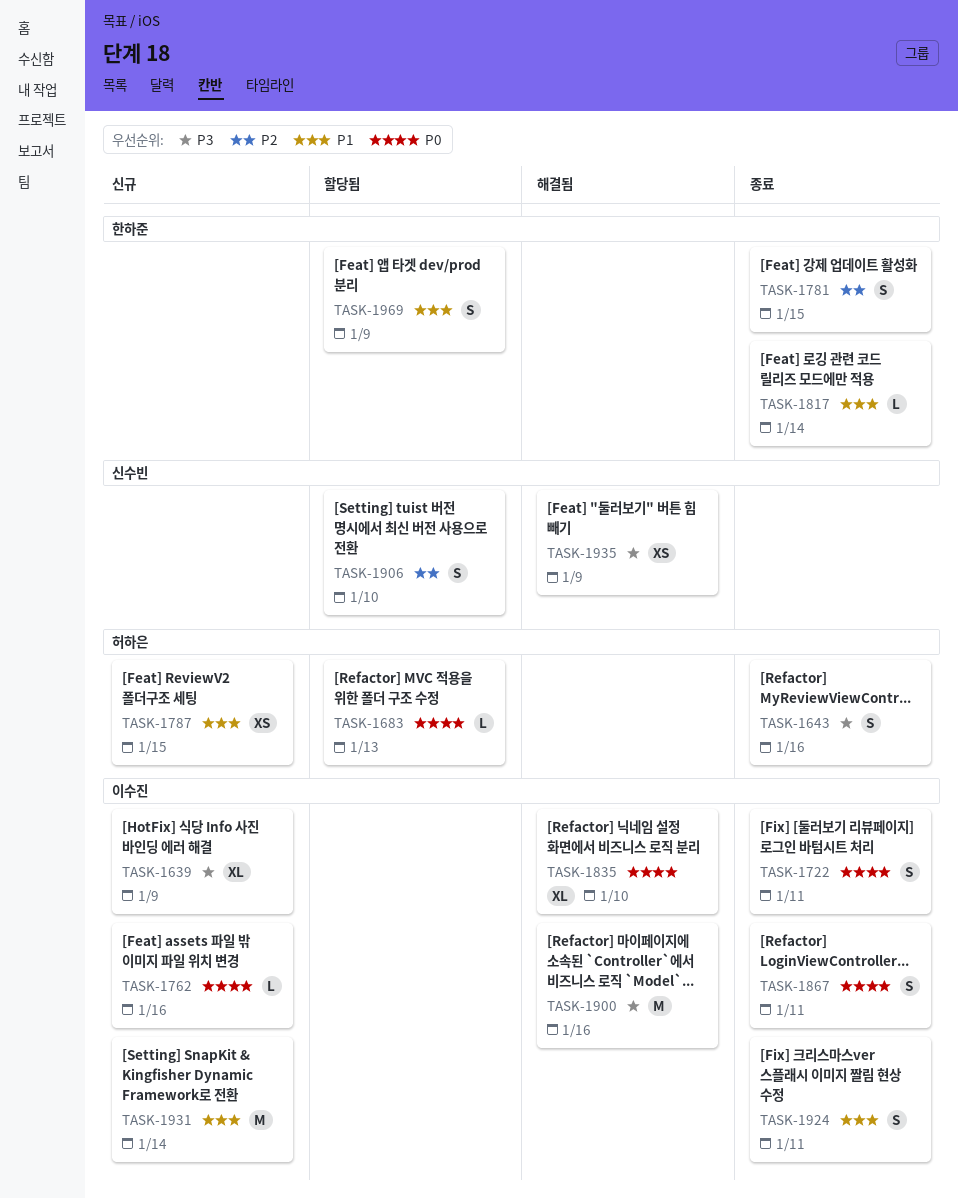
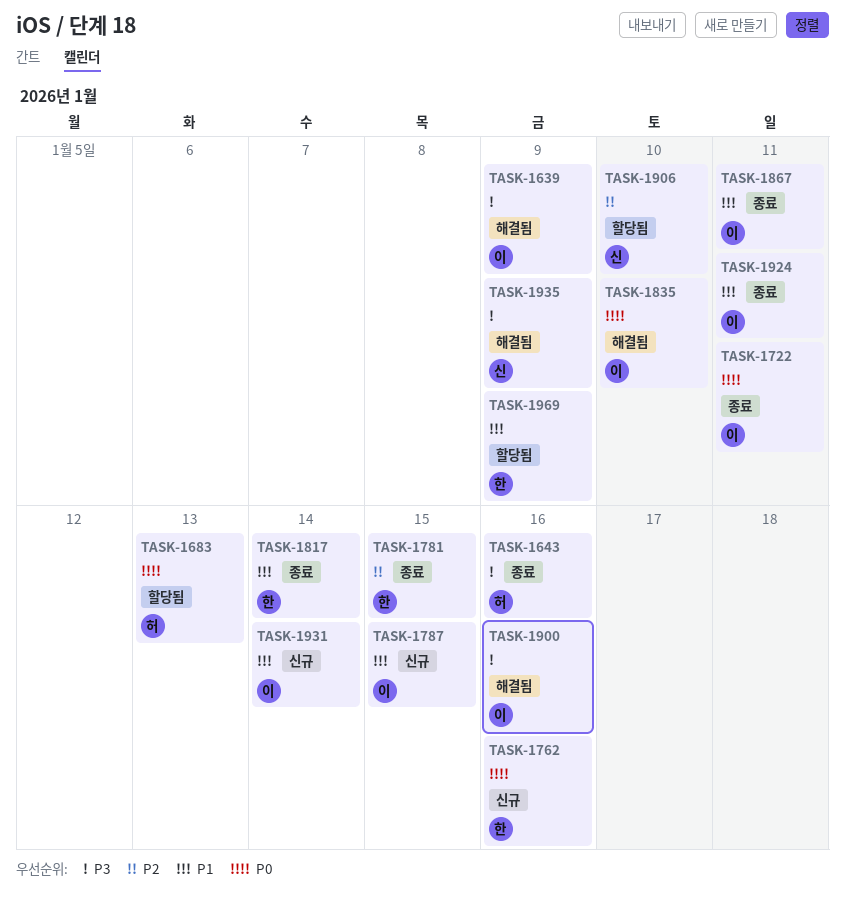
TASK-1639, status: 신규 -> 해결됨
TASK-1762, owner: 이수진 -> 한하준
TASK-1787, owner: 허하은 -> 이수진
TASK-1867, priority: P0 -> P1

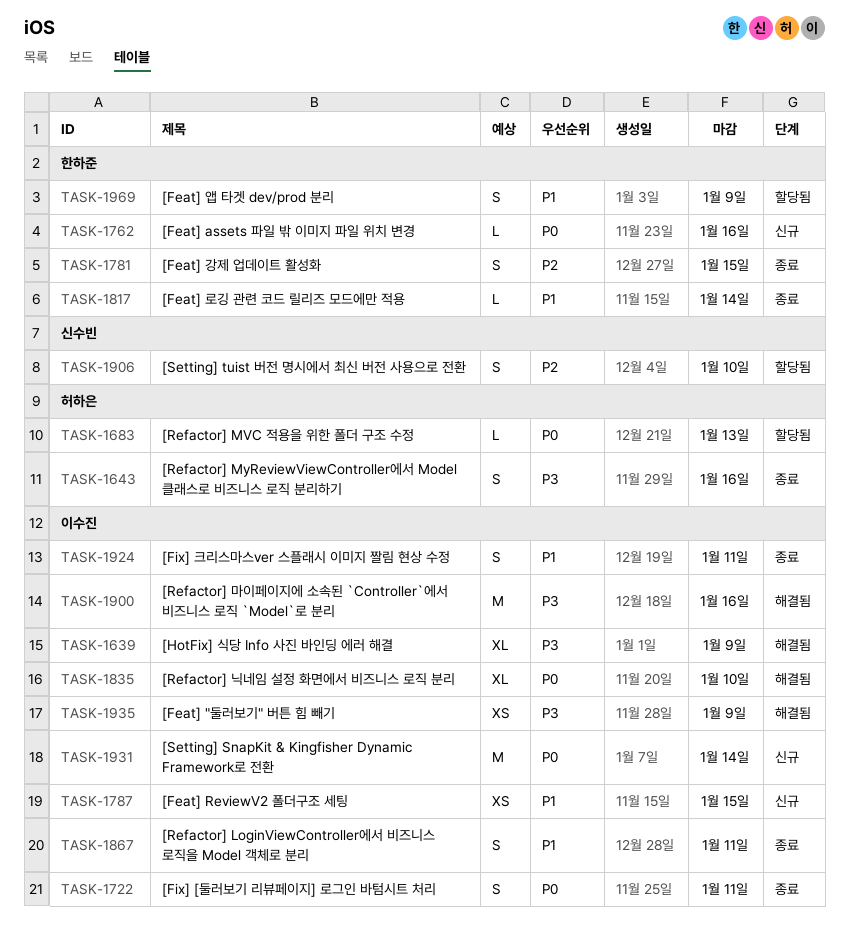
TASK-1931, priority: P1 -> P0
TASK-1935, owner: 신수빈 -> 이수진

